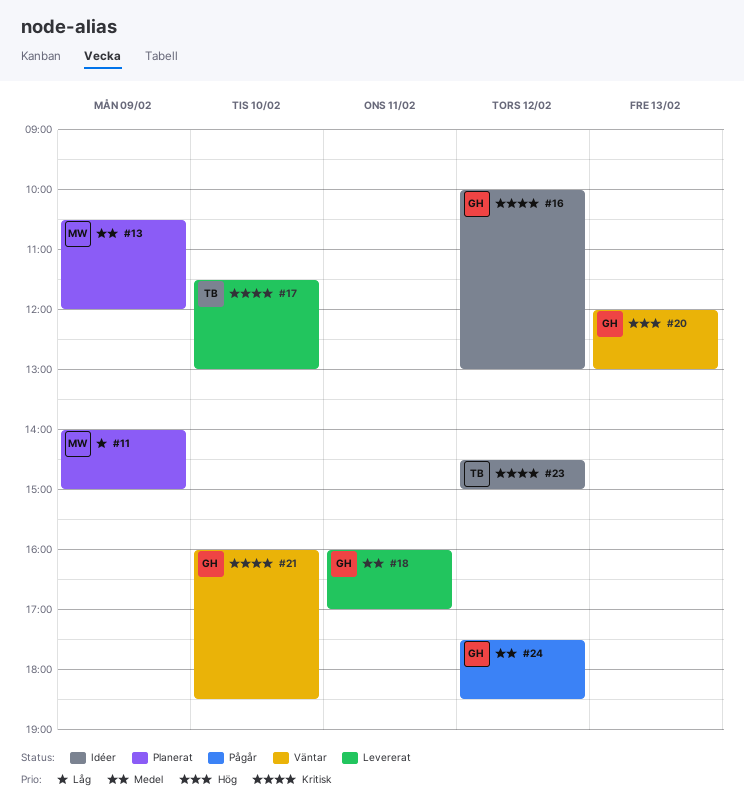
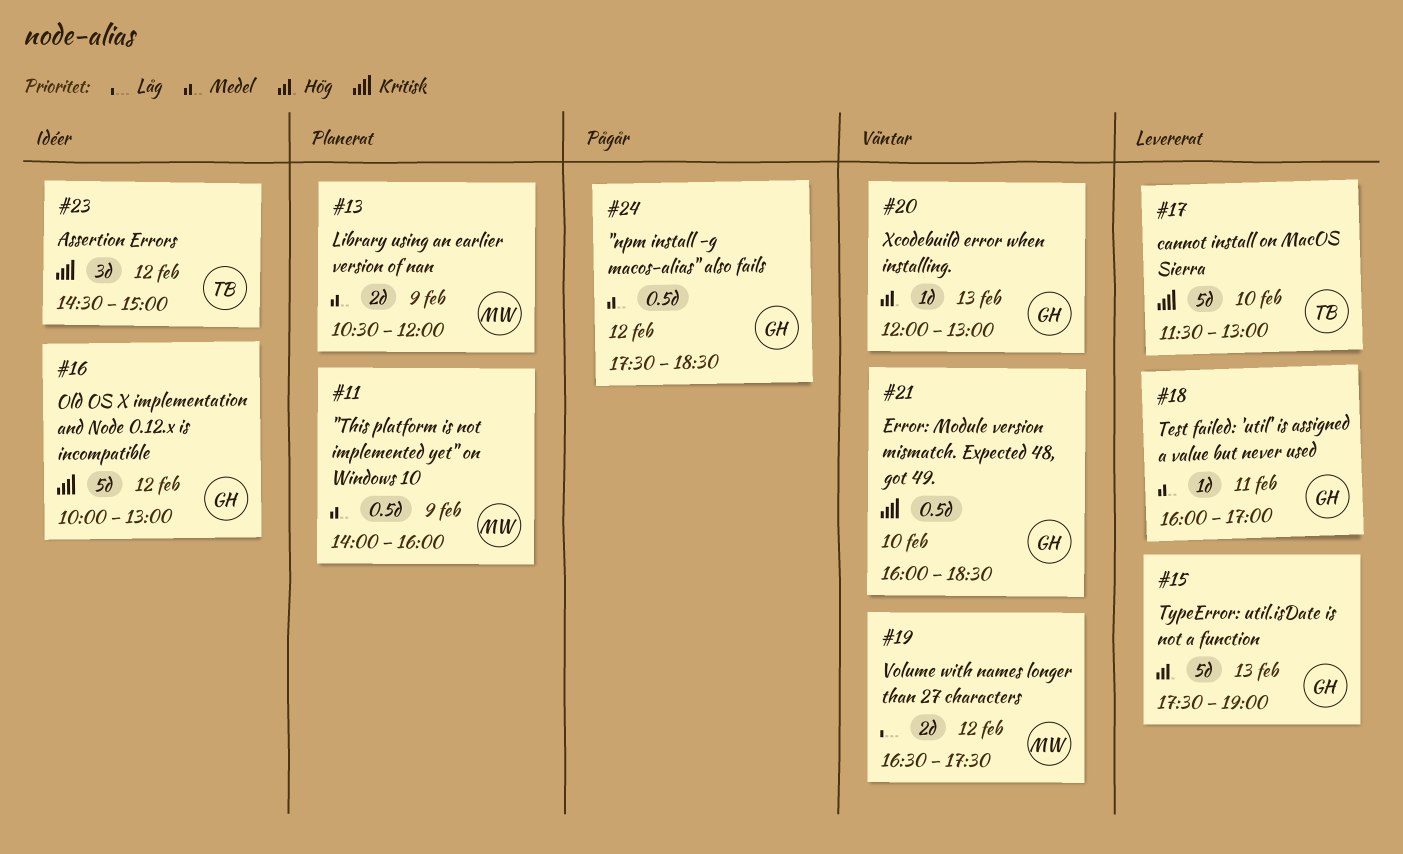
#11, priority: Låg -> Medel
#11, ends: 15:00 -> 16:00
#15: none -> present
#19: none -> present

